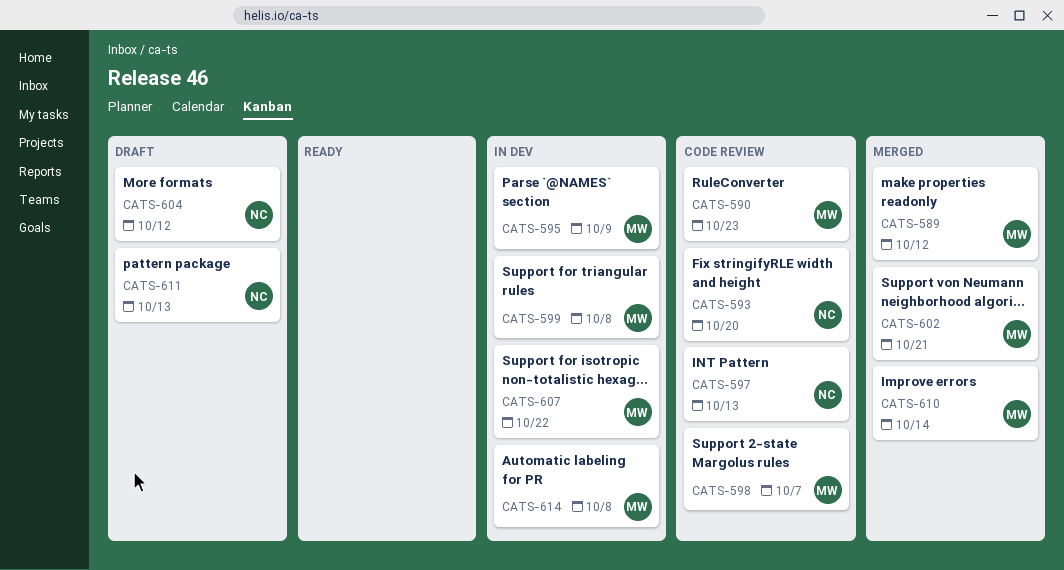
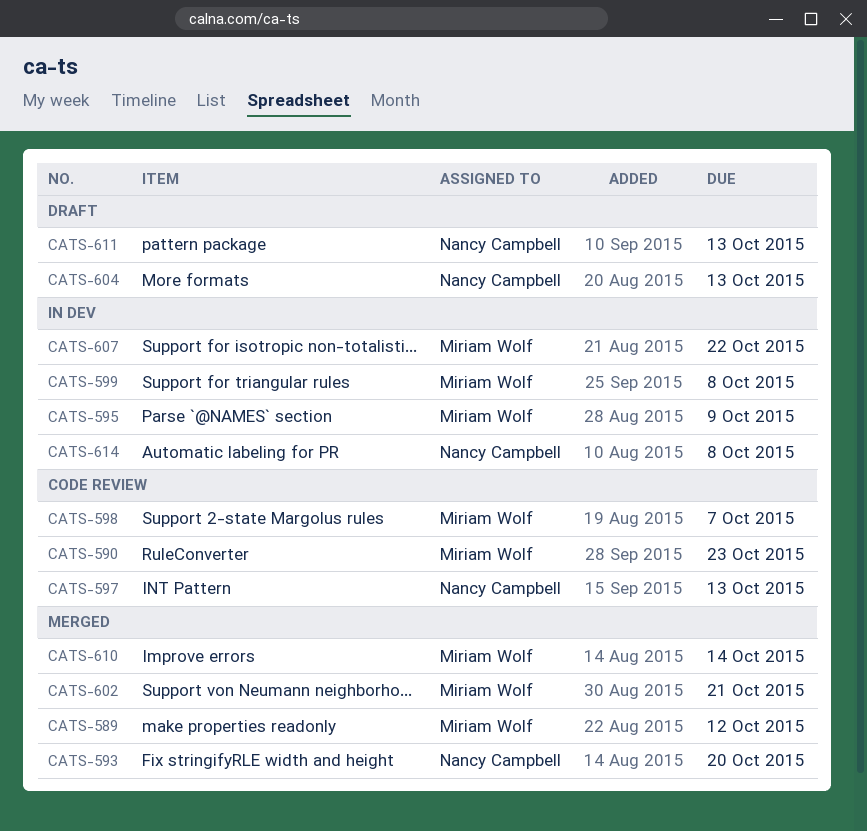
CATS-593, status: Code review -> Merged
CATS-604, due: Oct 12 -> Oct 13
CATS-614, owner: Miriam Wolf -> Nancy Campbell

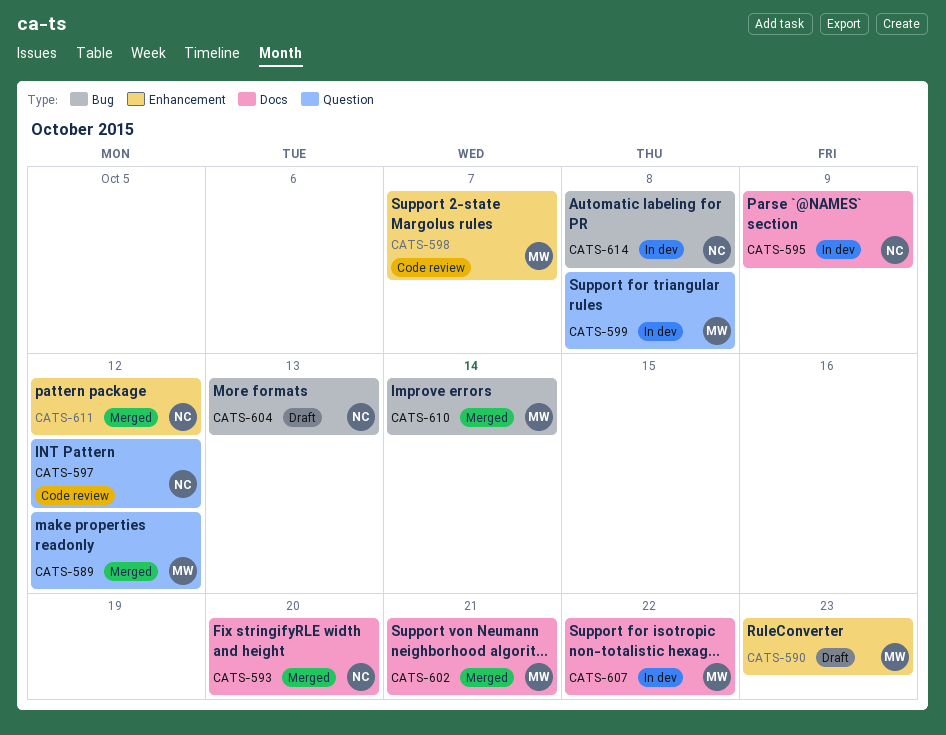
CATS-590, status: Code review -> Draft
CATS-595, owner: Miriam Wolf -> Nancy Campbell
CATS-597, due: Oct 13 -> Oct 12
CATS-611, status: Draft -> Merged
CATS-611, due: Oct 13 -> Oct 12

